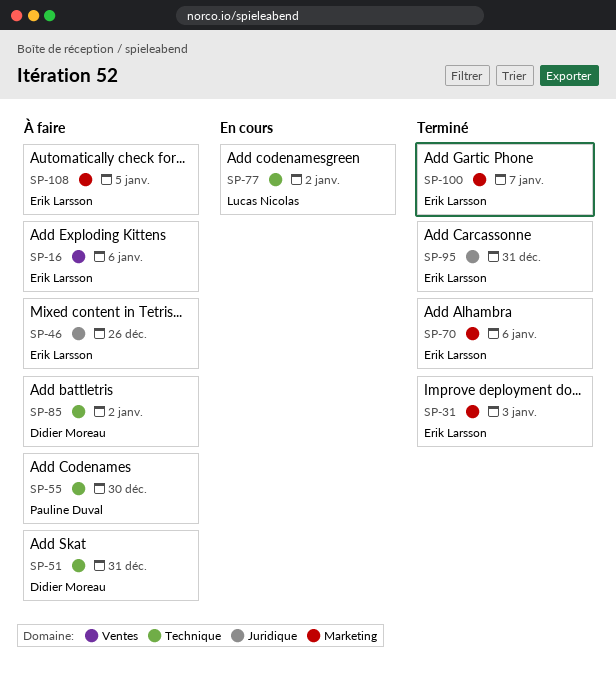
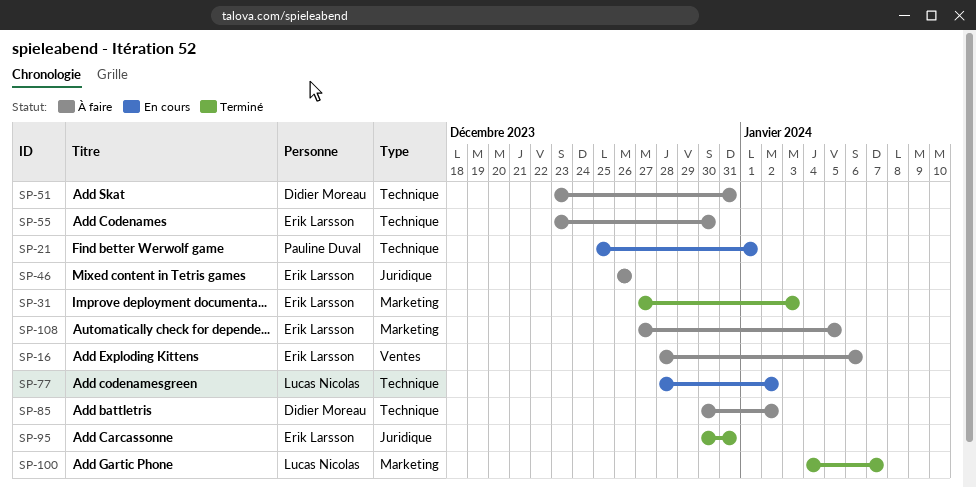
SP-21: none -> present
SP-55, owner: Pauline Duval -> Erik Larsson
SP-70: present -> none
SP-100, owner: Erik Larsson -> Lucas Nicolas

